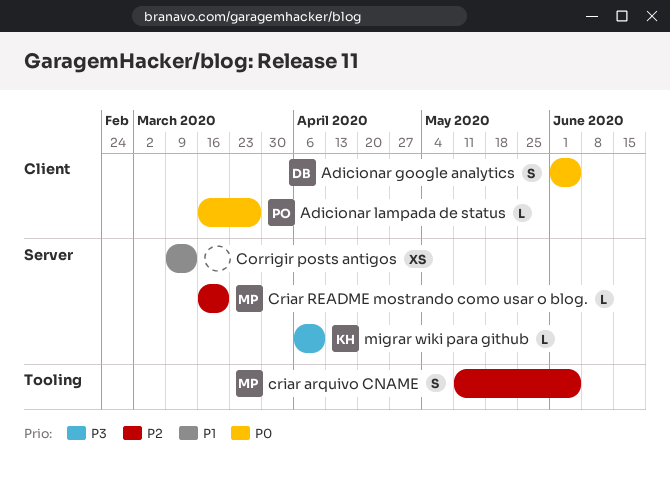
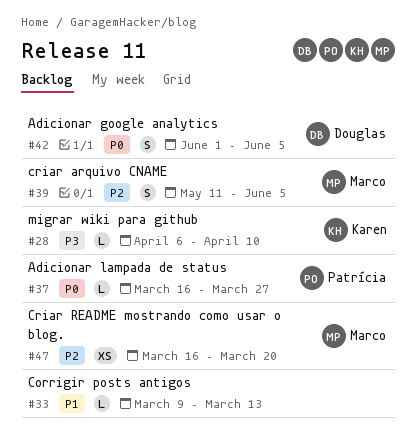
Corrigir posts antigos, estimate: XS -> L
Criar README mostrando como usar o blog., estimate: L -> XS

